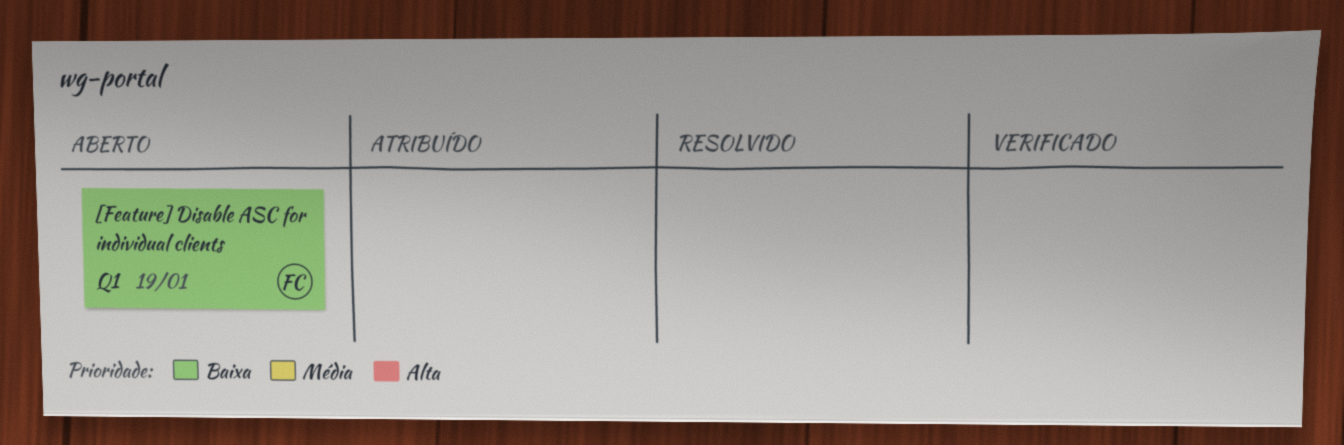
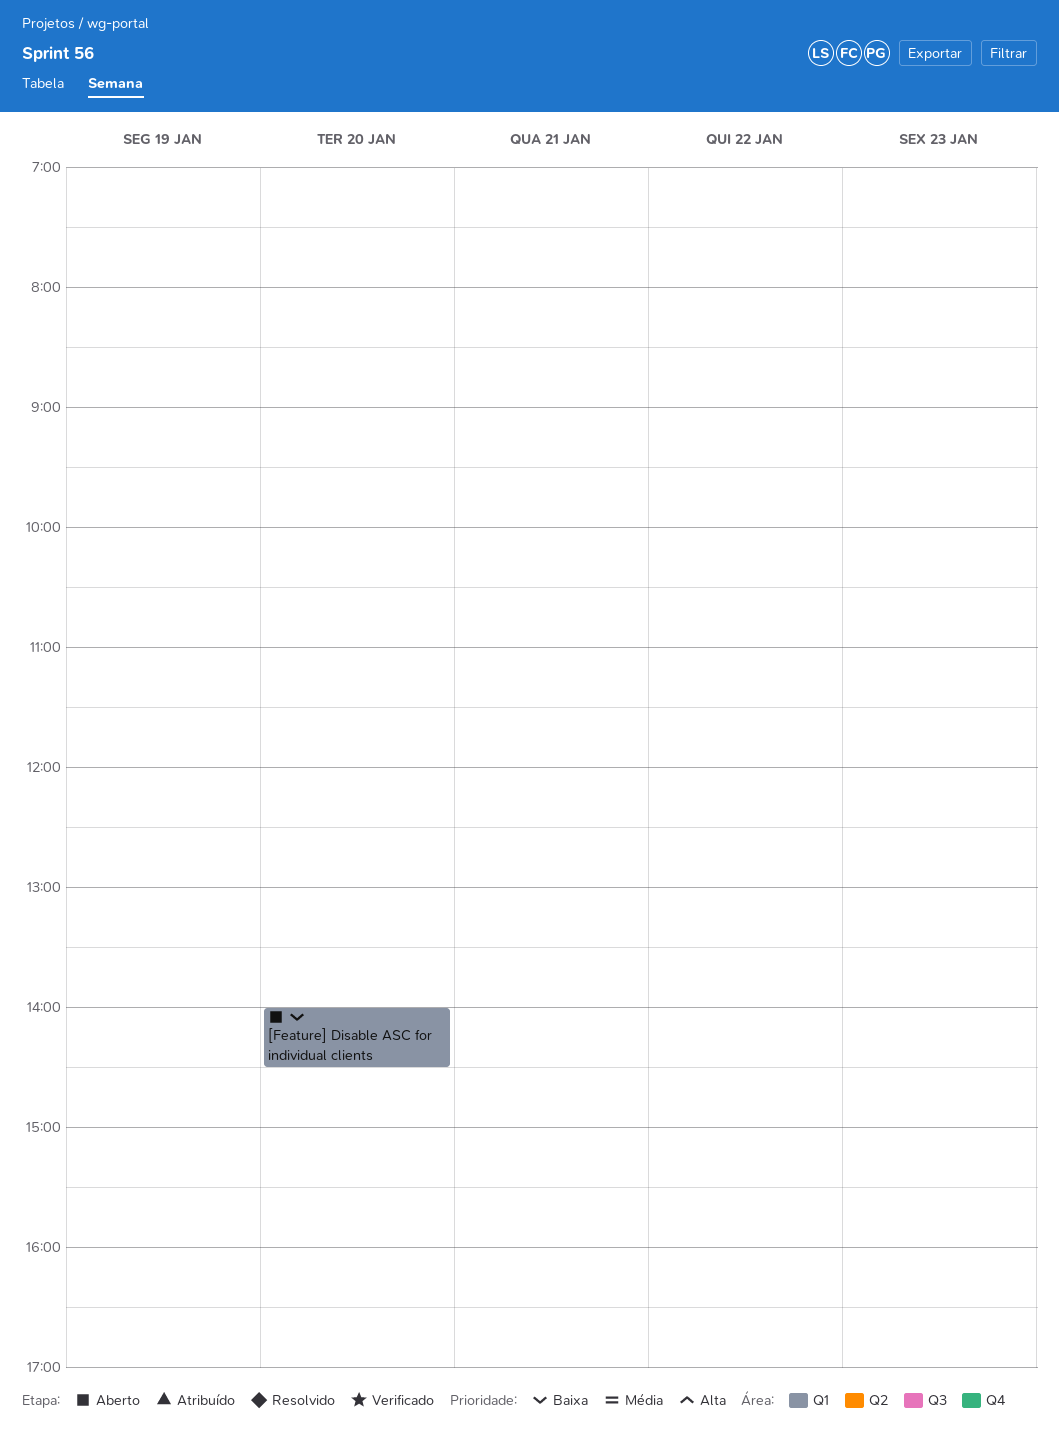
[Feature] Disable ASC for individual clients, day: Jan 19 -> Jan 20

